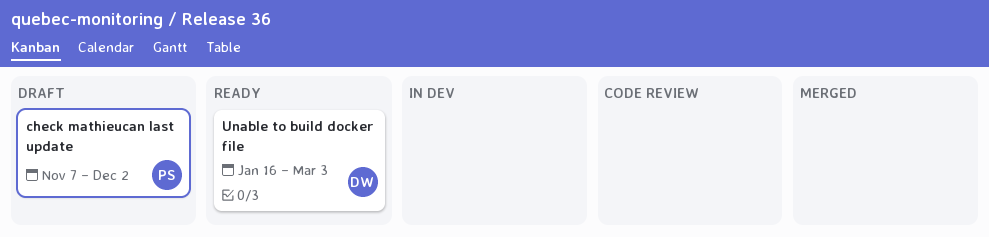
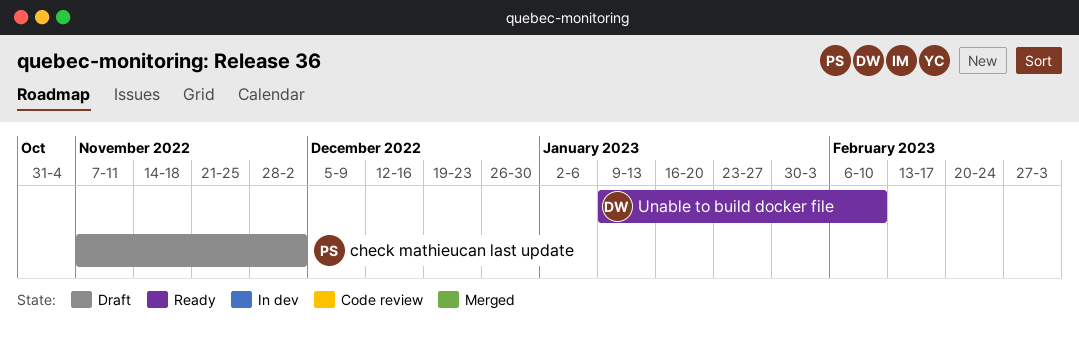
Unable to build docker file, start: Jan 16 -> Jan 9
Unable to build docker file, due: Mar 3 -> Feb 10

